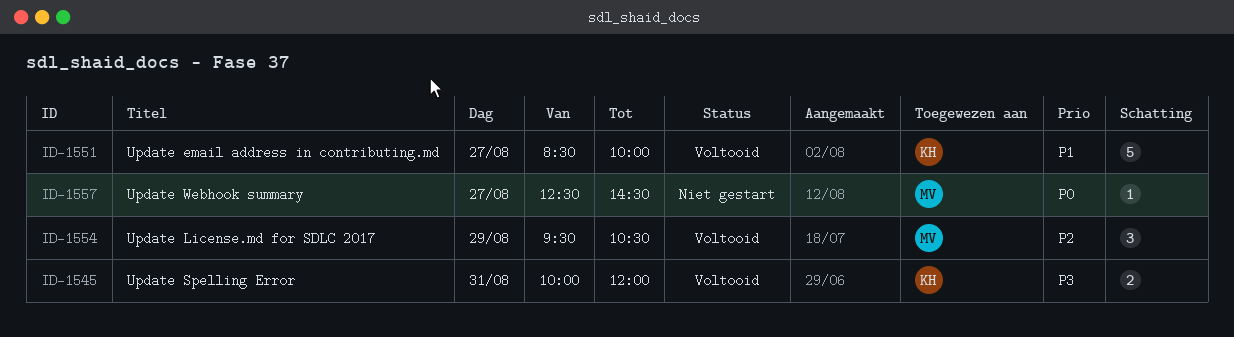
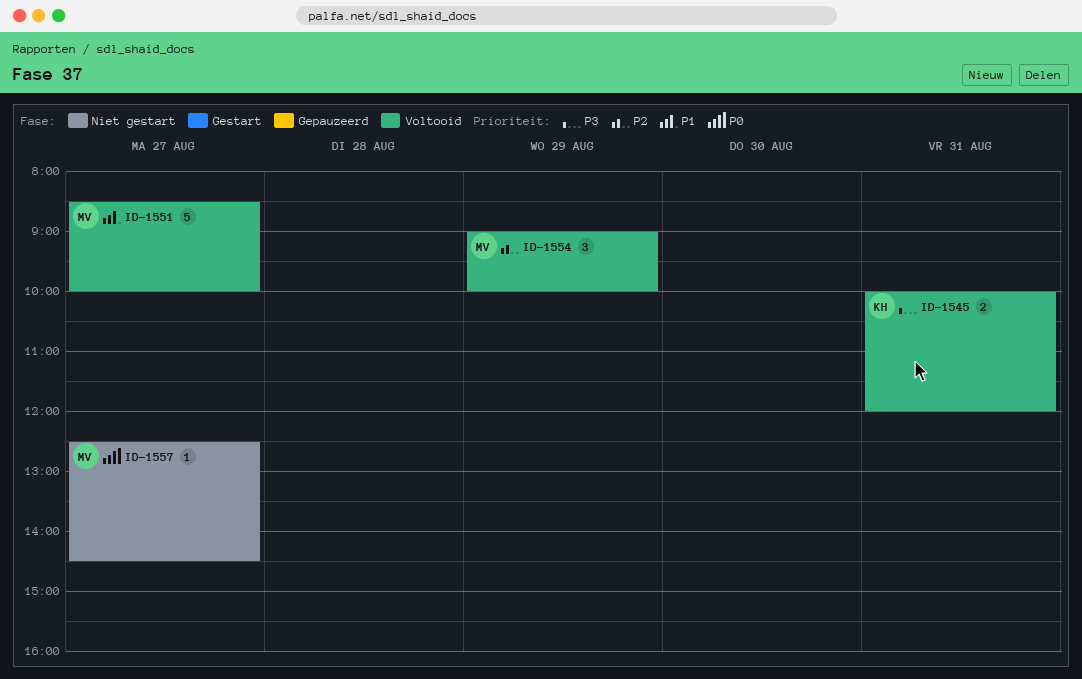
ID-1551, owner: KH -> MV
ID-1554, begins: 09:30 -> 09:00
ID-1554, ends: 10:30 -> 10:00

